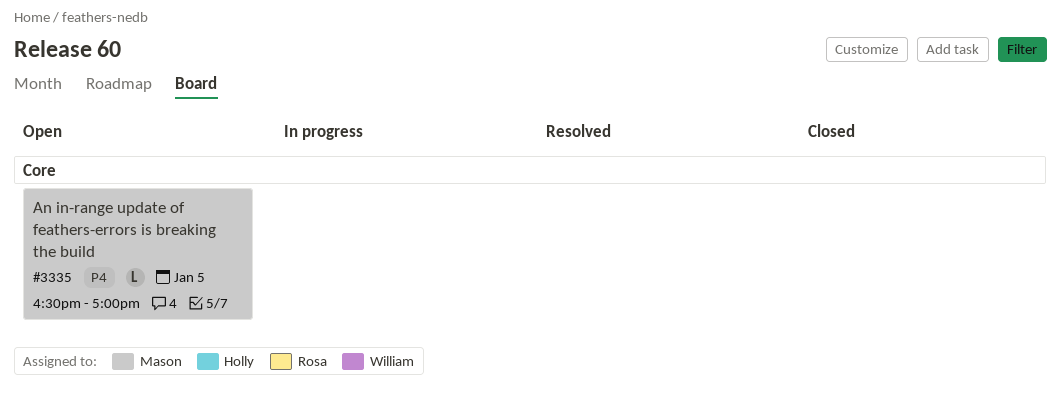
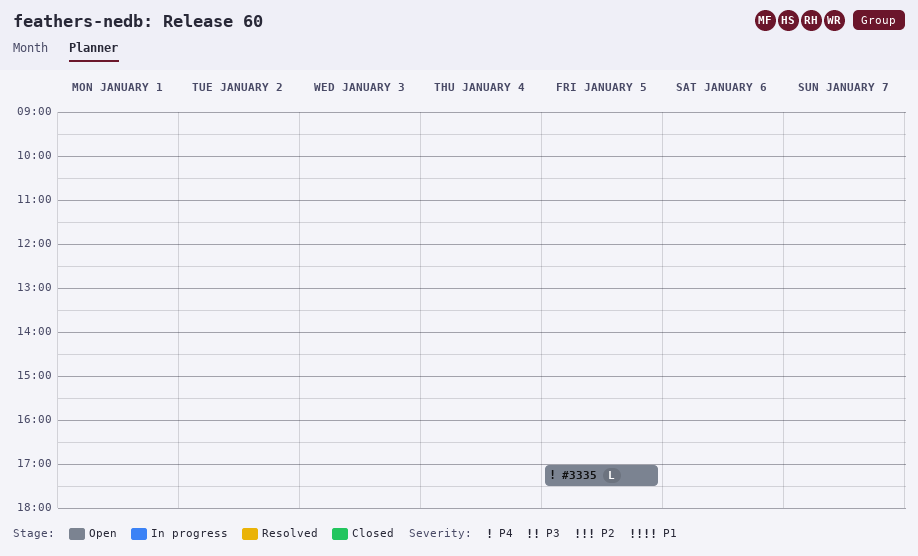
#3335, begins: 16:30 -> 17:00
#3335, ends: 17:00 -> 17:30

